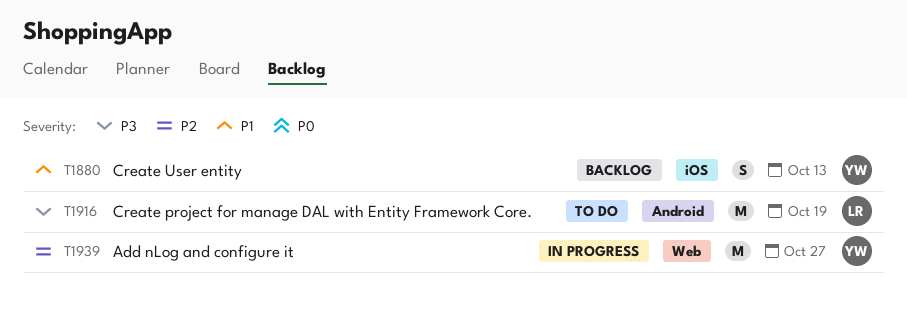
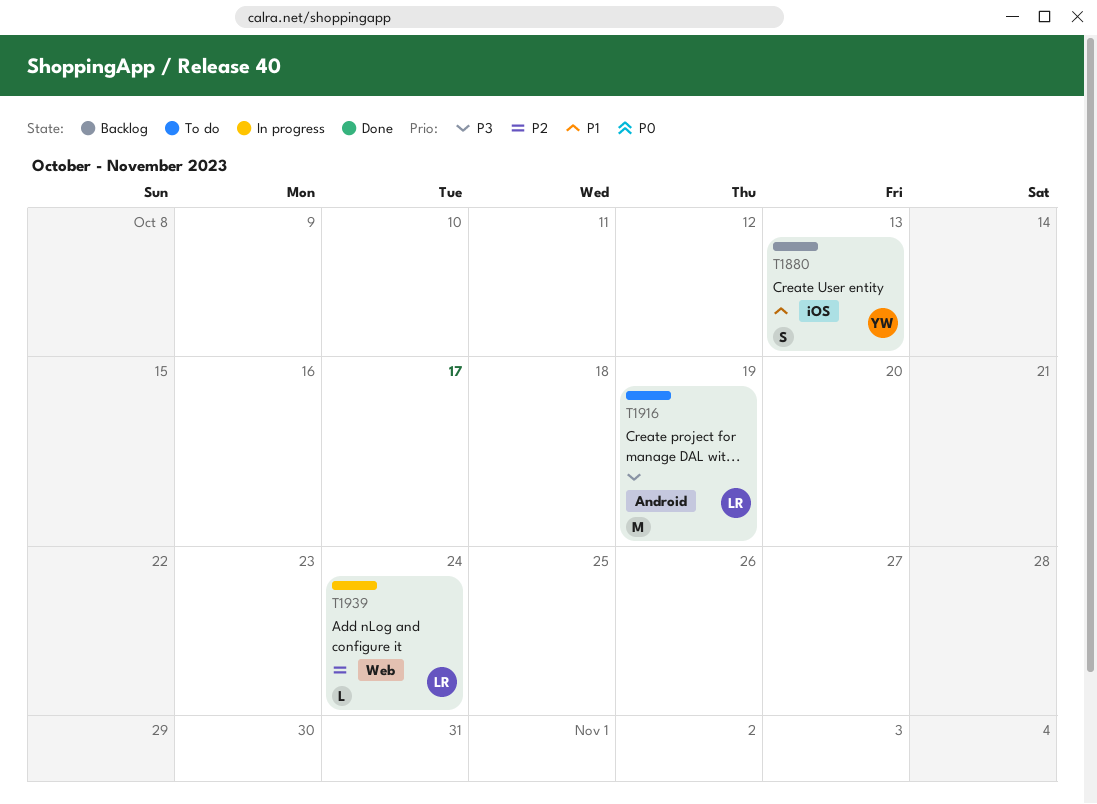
T1939, owner: YW -> LR
T1939, estimate: M -> L
T1939, due: Oct 27 -> Oct 24

